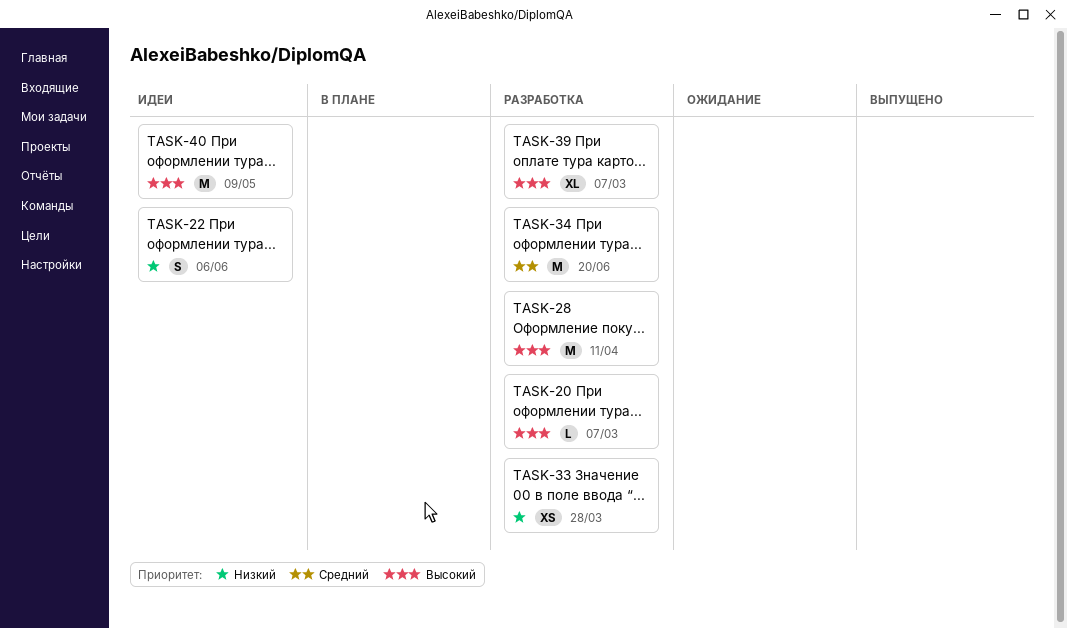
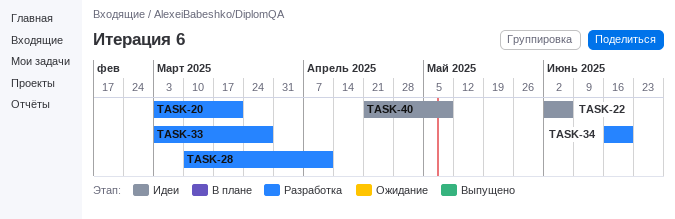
TASK-20, due: Mar 7 -> Mar 21
TASK-39: present -> none

